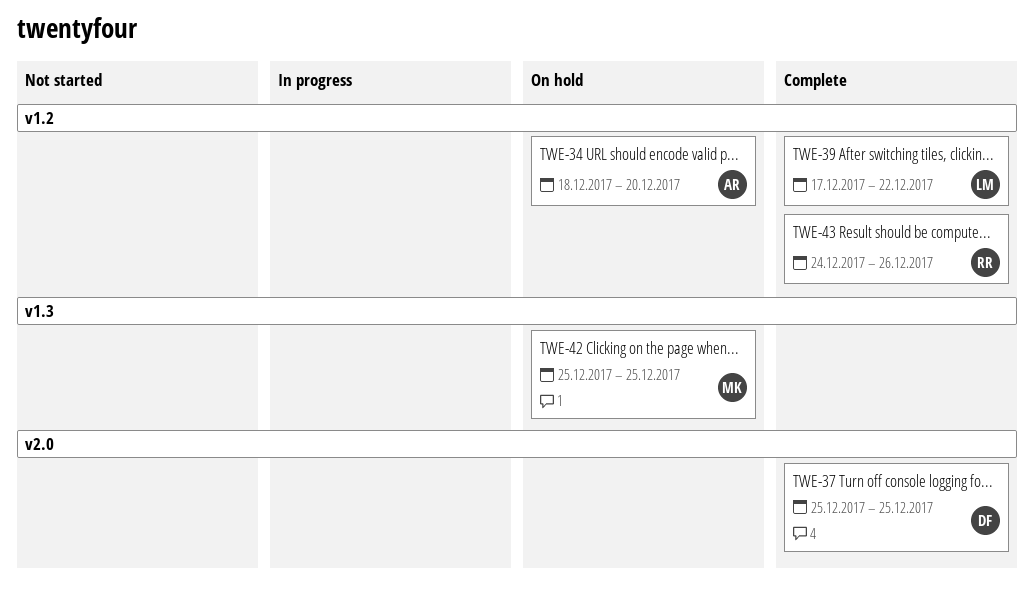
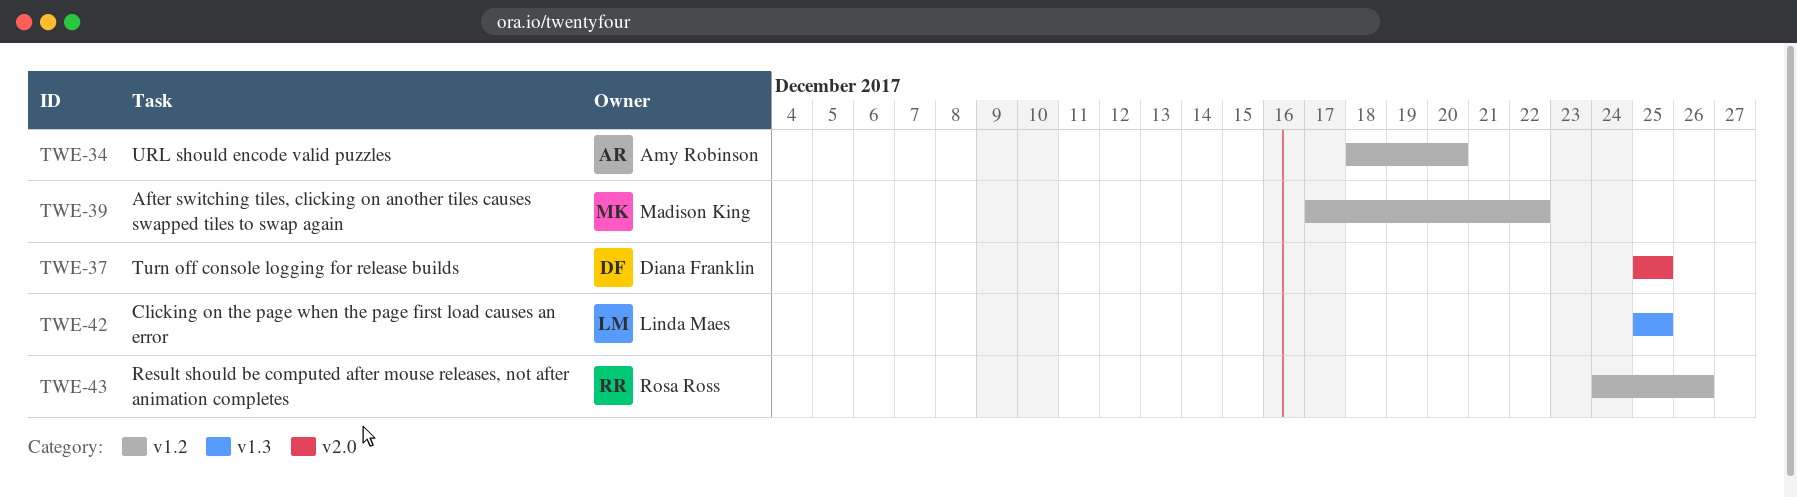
TWE-39, owner: Linda Maes -> Madison King
TWE-42, owner: Madison King -> Linda Maes

